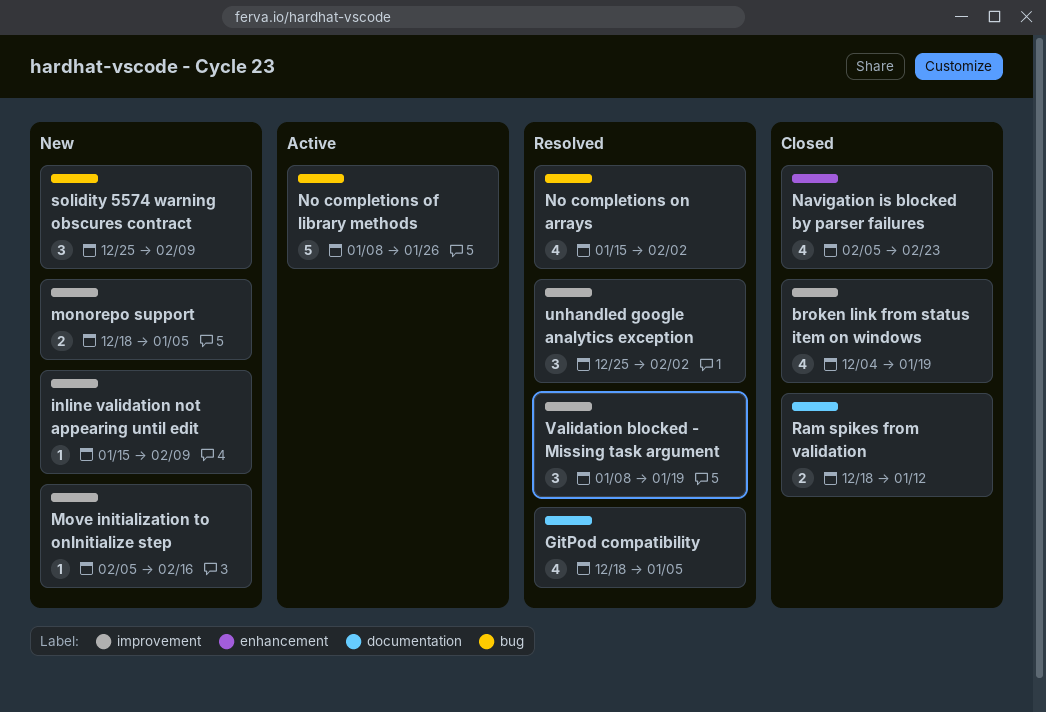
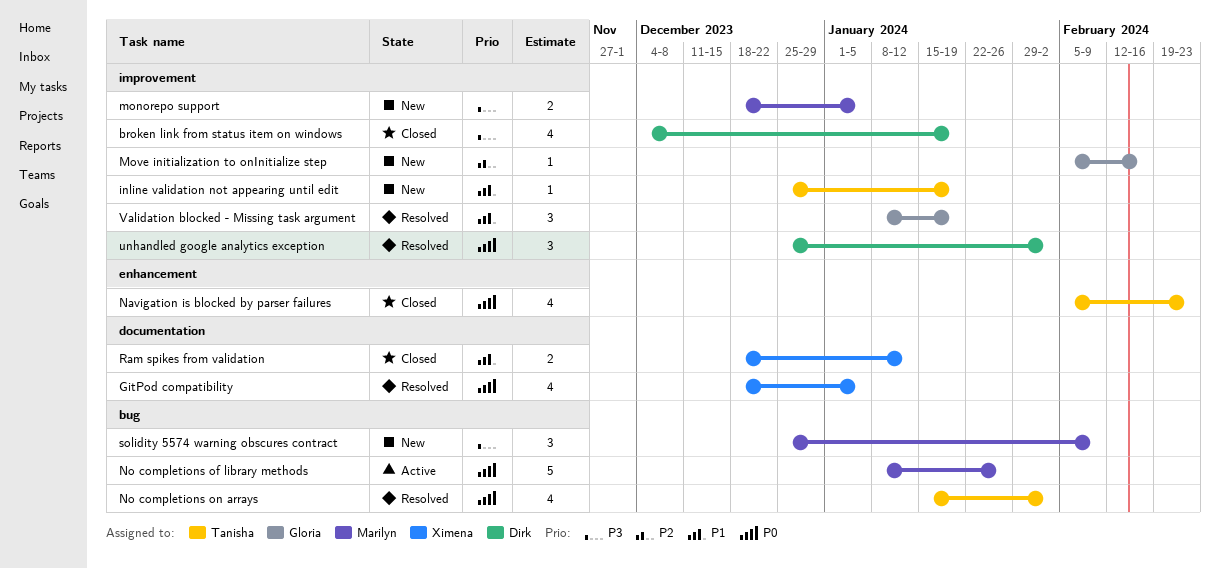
inline validation not appearing until edit, start: Jan 15 -> Dec 25
inline validation not appearing until edit, due: Feb 9 -> Jan 19

